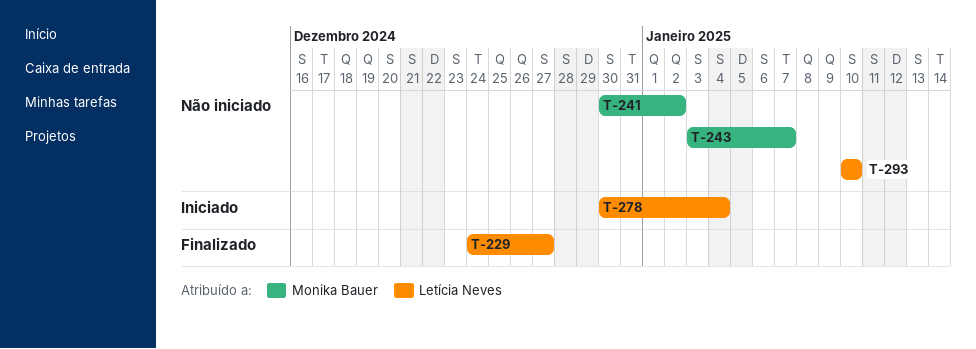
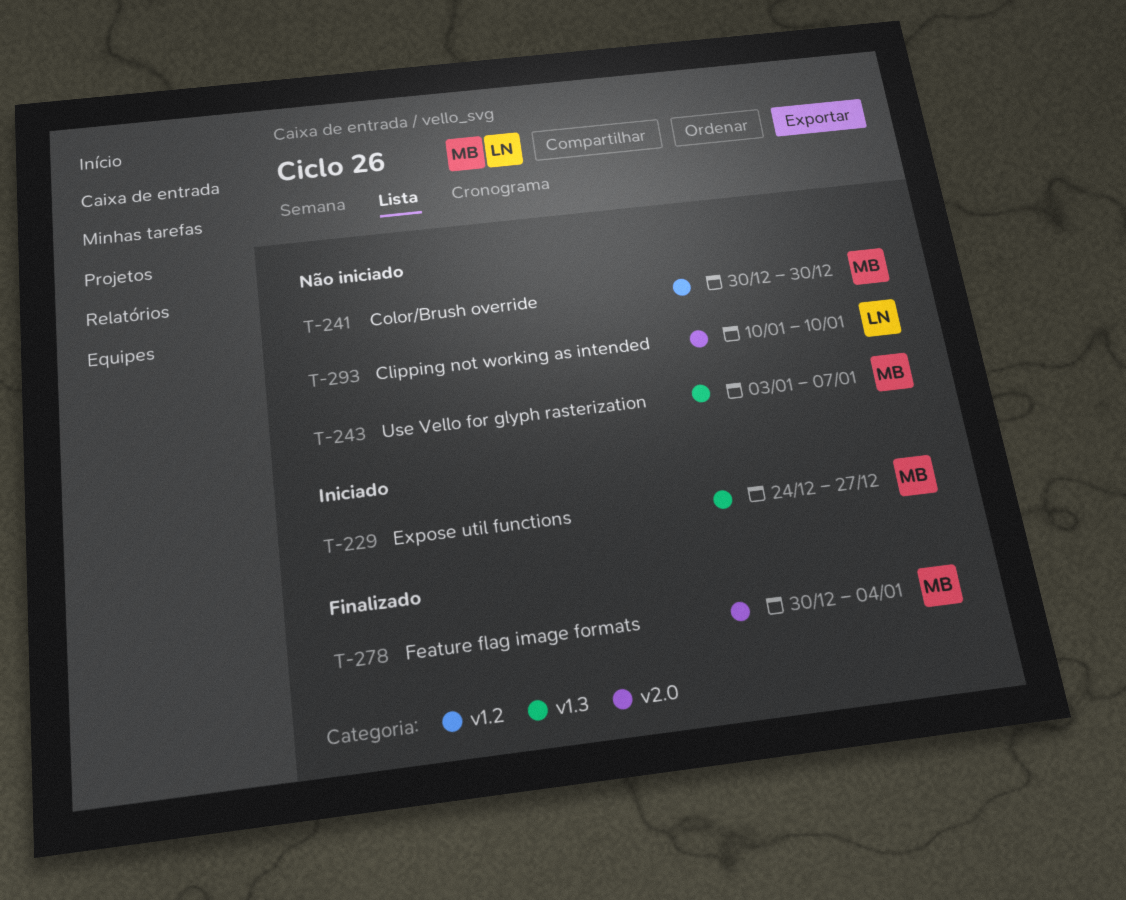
T-229, status: Finalizado -> Iniciado
T-229, owner: Letícia Neves -> Monika Bauer
T-241, due: Jan 2 -> Dec 30
T-278, status: Iniciado -> Finalizado
T-278, owner: Letícia Neves -> Monika Bauer

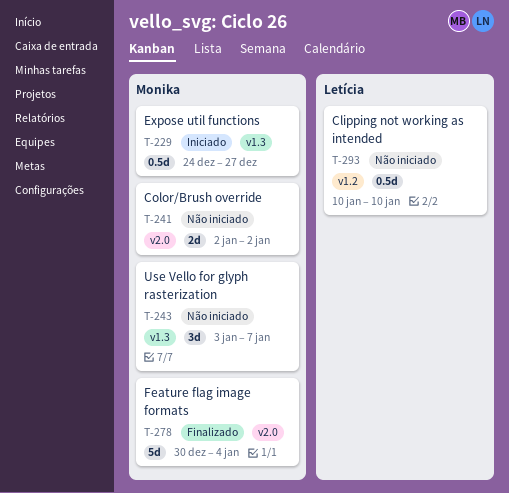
T-241, label: v1.2 -> v2.0
T-241, start: Dec 30 -> Jan 2
T-241, due: Dec 30 -> Jan 2
T-293, label: v2.0 -> v1.2

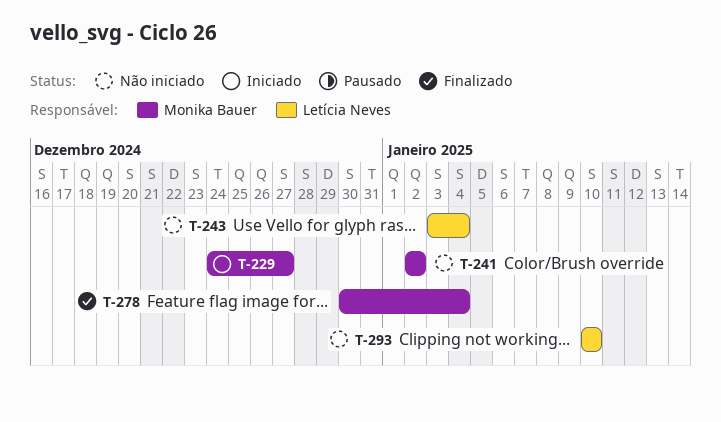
T-243, owner: Monika Bauer -> Letícia Neves
T-243, due: Jan 7 -> Jan 4

